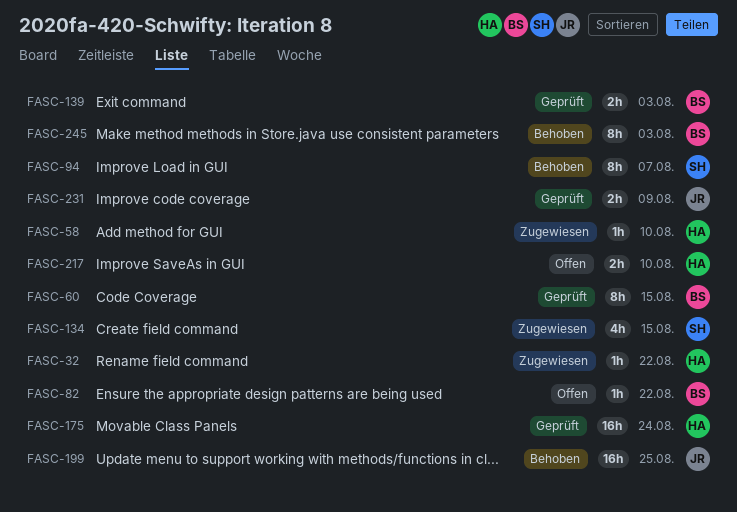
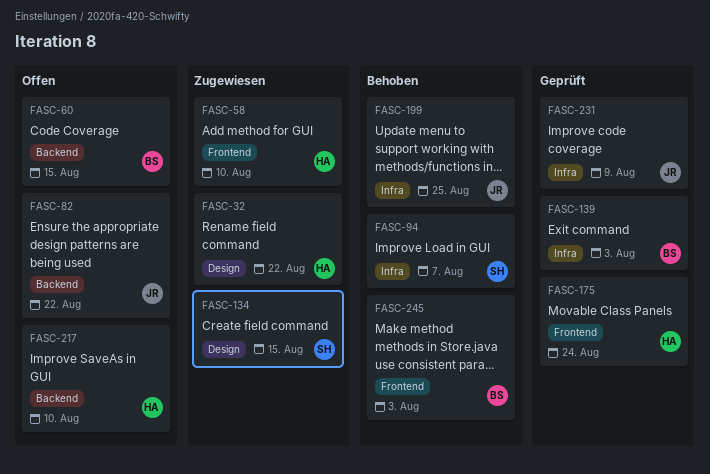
FASC-60, status: Geprüft -> Offen
FASC-82, owner: BS -> JR

